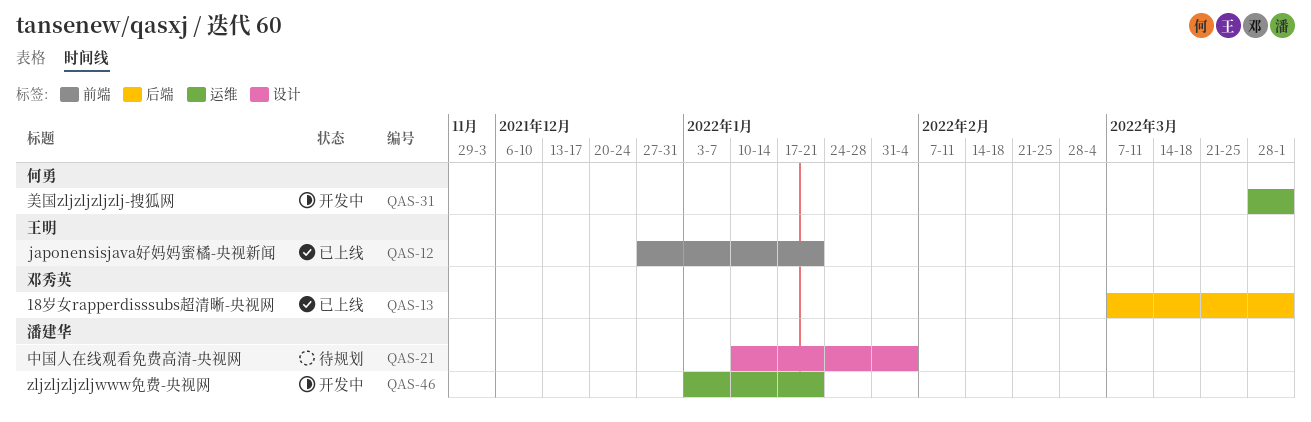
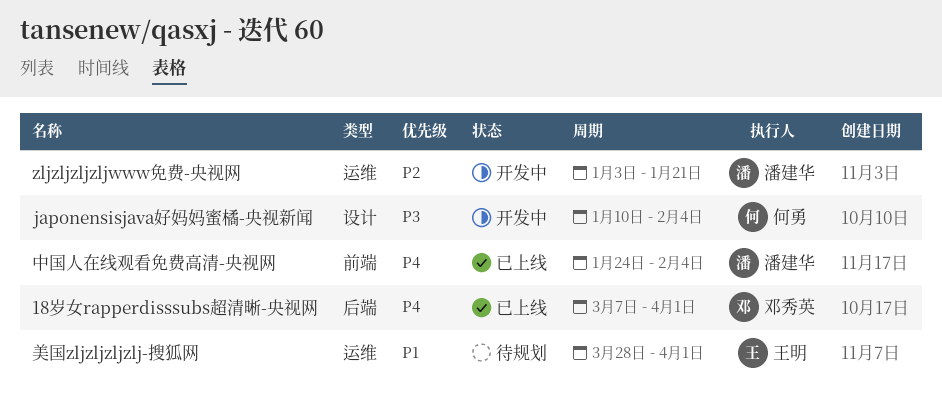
japonensisjava好妈妈蜜橘-央视新闻, status: 已上线 -> 开发中
japonensisjava好妈妈蜜橘-央视新闻, owner: 王明 -> 何勇
japonensisjava好妈妈蜜橘-央视新闻, label: 前端 -> 设计
japonensisjava好妈妈蜜橘-央视新闻, start: Dec 27 -> Jan 10
japonensisjava好妈妈蜜橘-央视新闻, due: Jan 21 -> Feb 4
中国人在线观看免费高清-央视网, status: 待规划 -> 已上线
中国人在线观看免费高清-央视网, label: 设计 -> 前端
中国人在线观看免费高清-央视网, start: Jan 10 -> Jan 24
美国zljzljzljzlj-搜狐网, status: 开发中 -> 待规划
美国zljzljzljzlj-搜狐网, owner: 何勇 -> 王明

